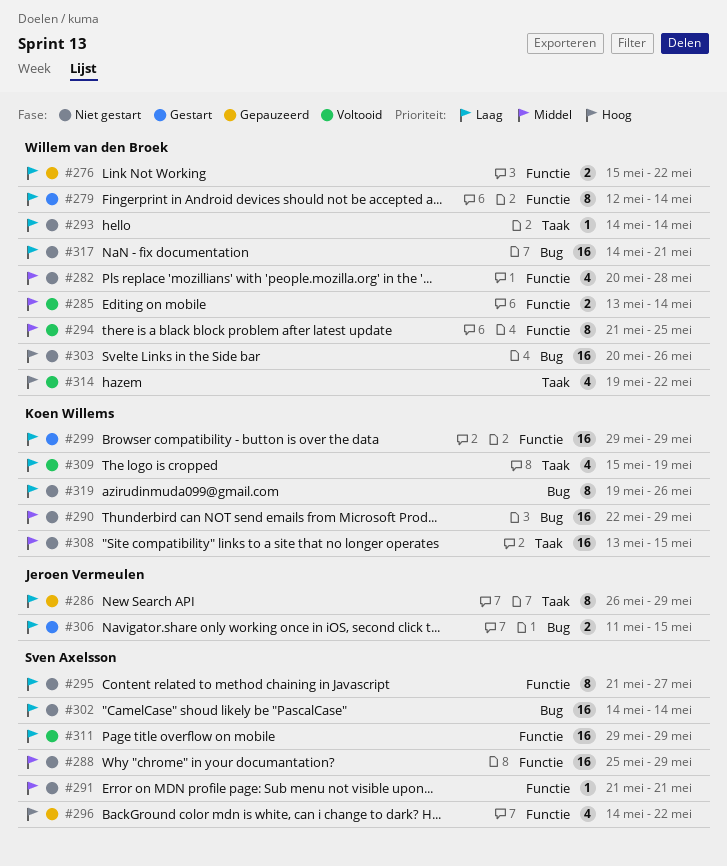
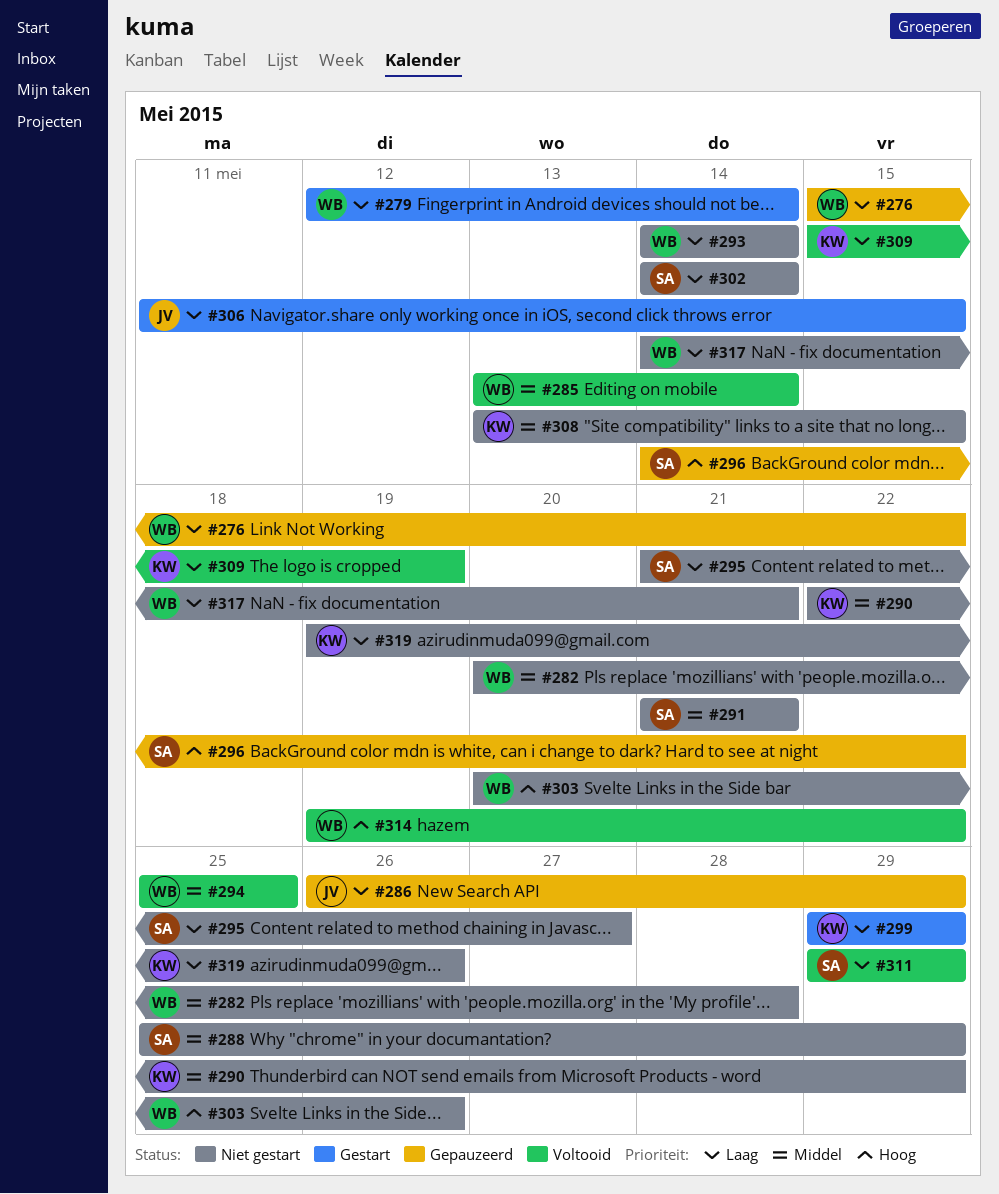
#294, start: May 21 -> May 25

